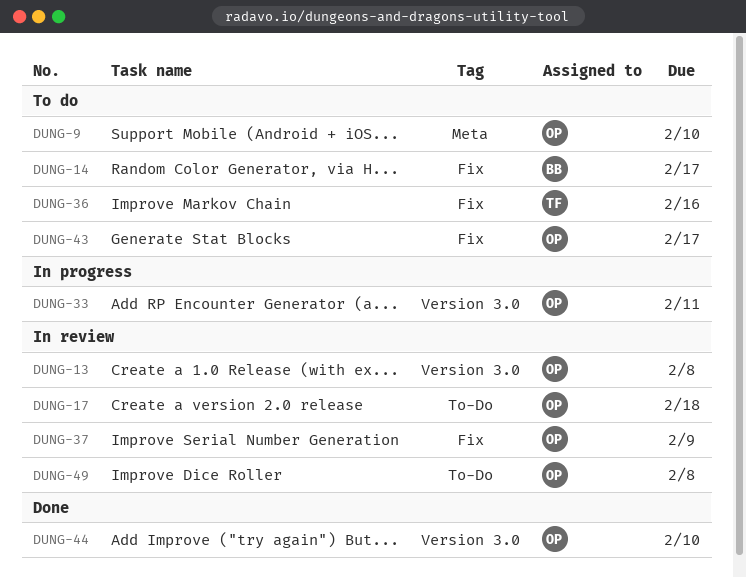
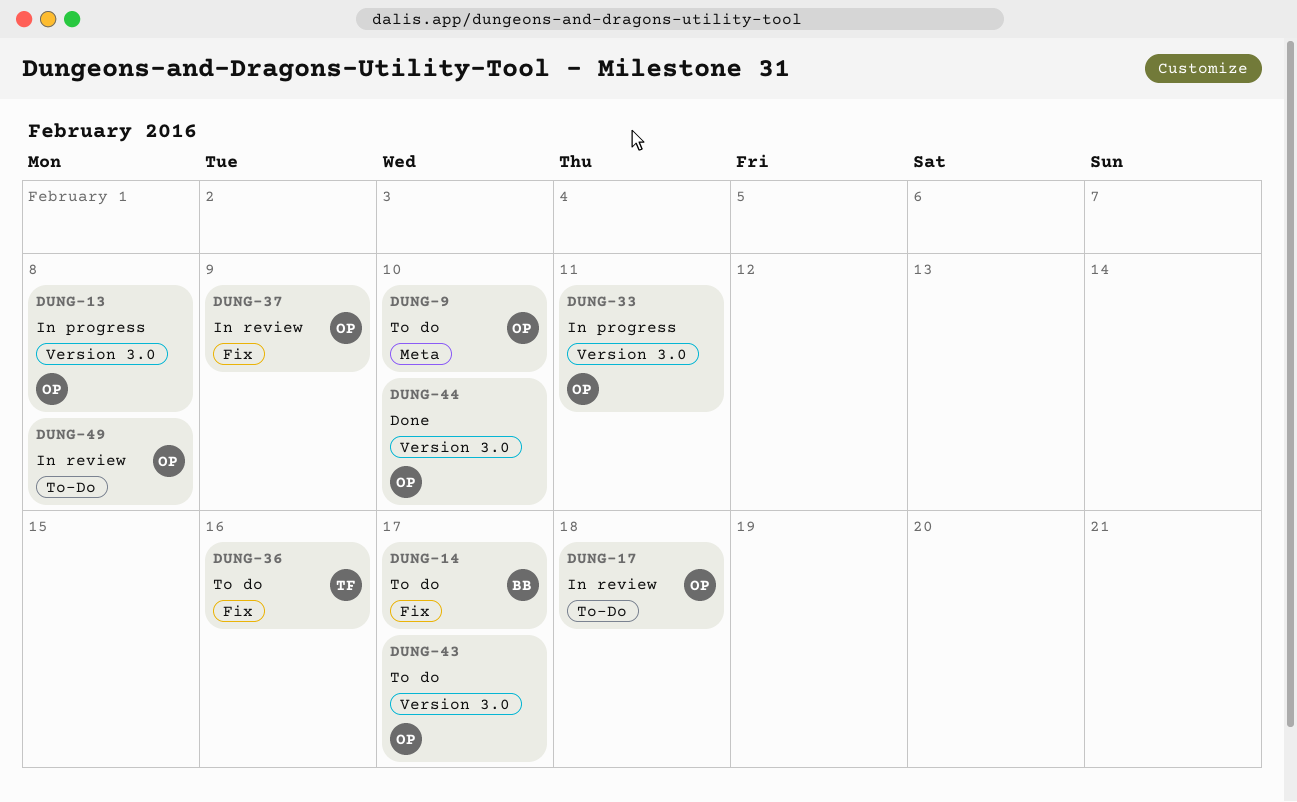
DUNG-13, status: In review -> In progress
DUNG-43, label: Fix -> Version 3.0

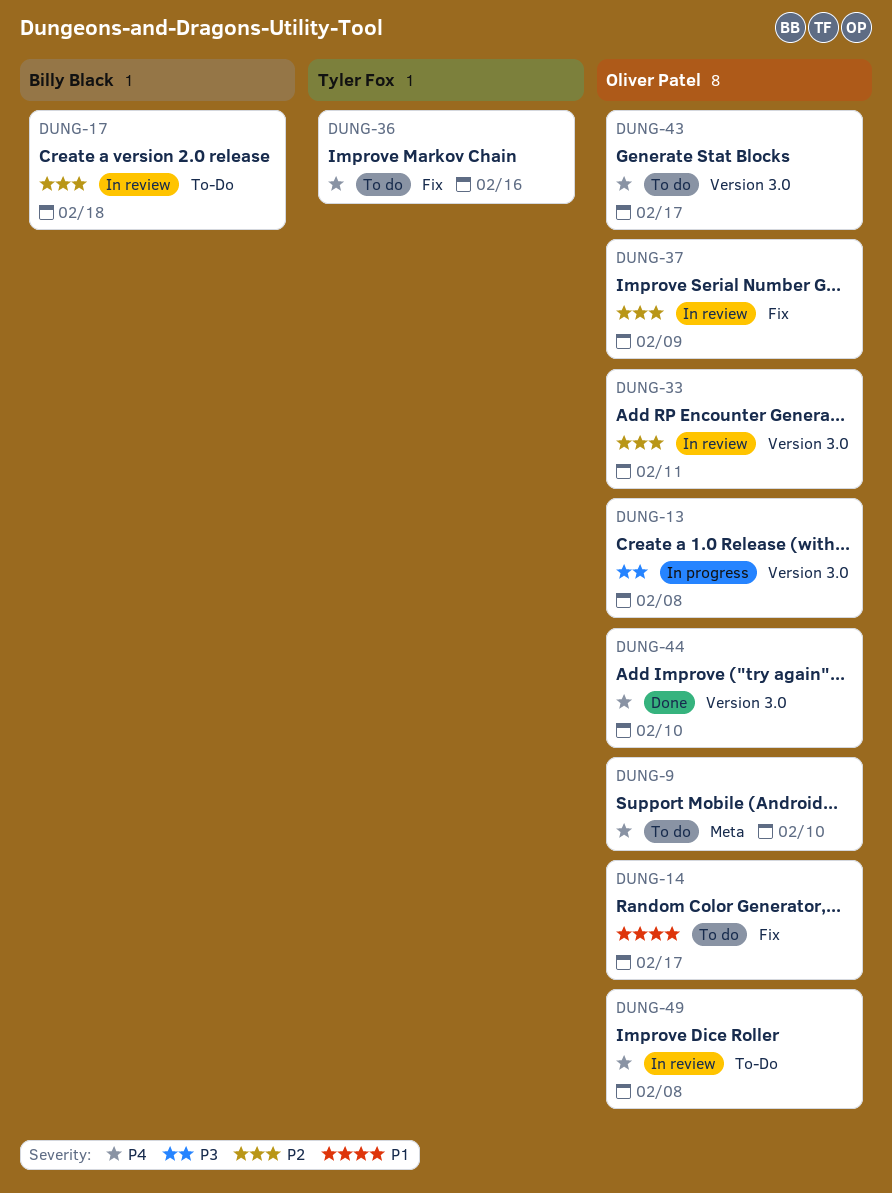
DUNG-14, owner: Billy Black -> Oliver Patel
DUNG-17, owner: Oliver Patel -> Billy Black
DUNG-33, status: In progress -> In review

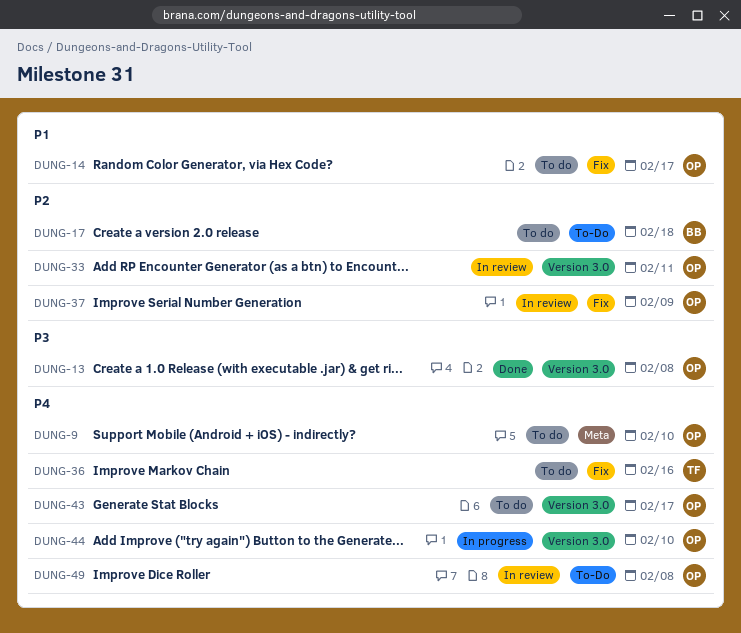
DUNG-13, status: In progress -> Done
DUNG-17, status: In review -> To do
DUNG-44, status: Done -> In progress

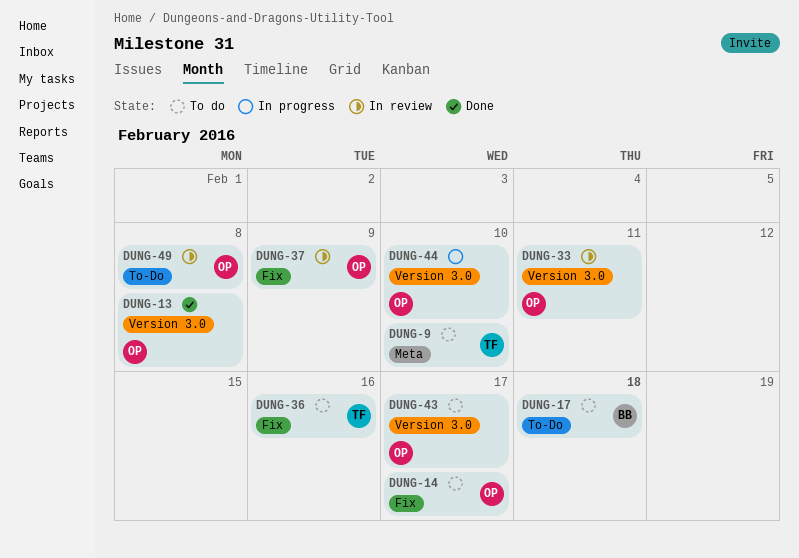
DUNG-9, owner: OP -> TF

